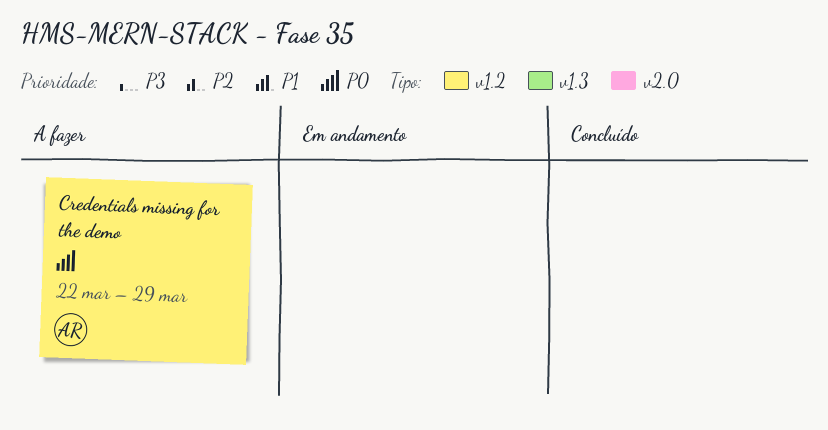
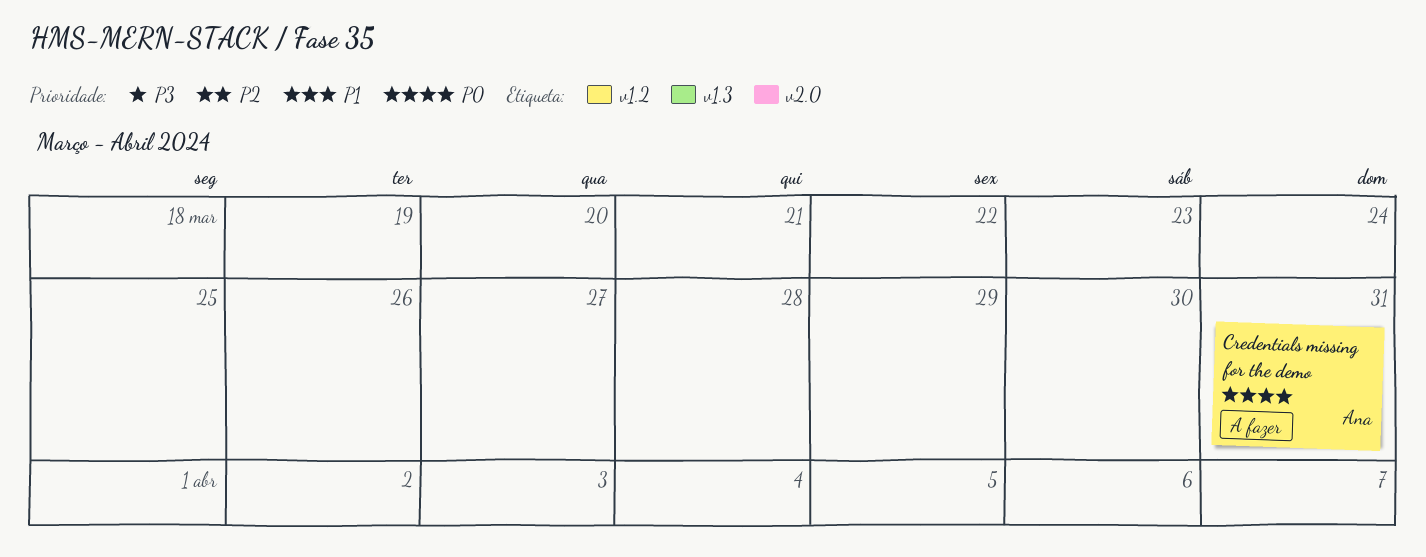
Credentials missing for the demo, due: Mar 29 -> Mar 31

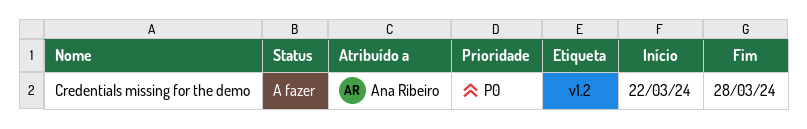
Credentials missing for the demo, due: Mar 31 -> Mar 28

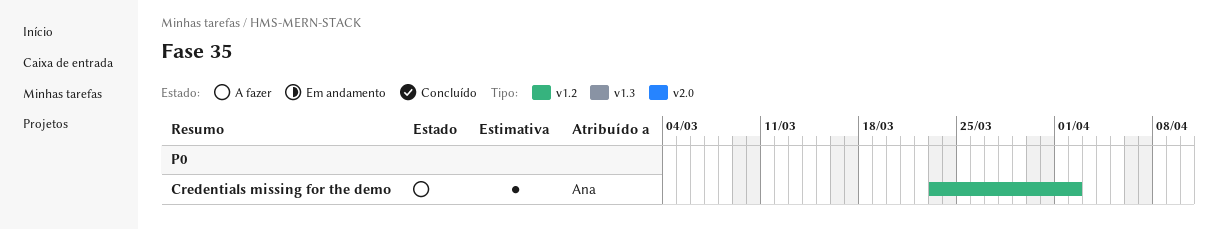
Credentials missing for the demo, start: Mar 22 -> Mar 23
Credentials missing for the demo, due: Mar 28 -> Apr 2

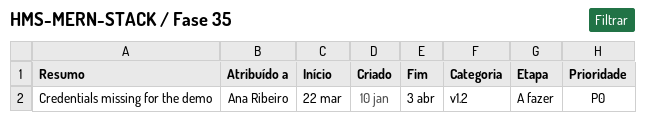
Credentials missing for the demo, start: Mar 23 -> Mar 22
Credentials missing for the demo, due: Apr 2 -> Apr 3

